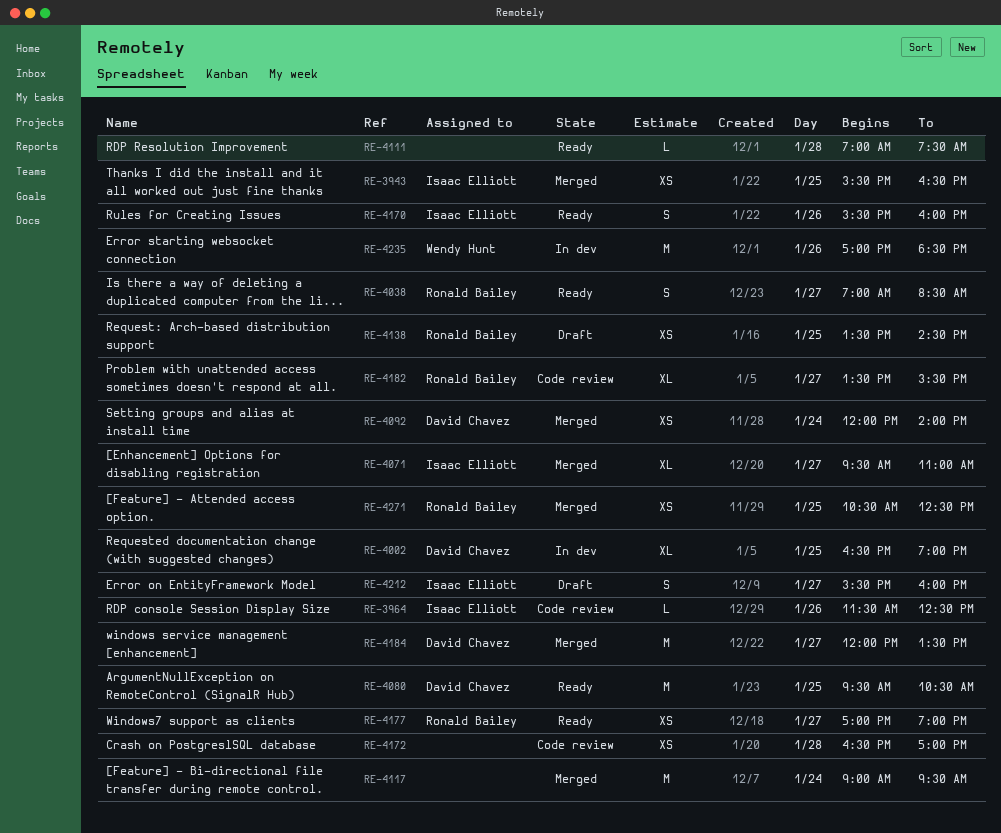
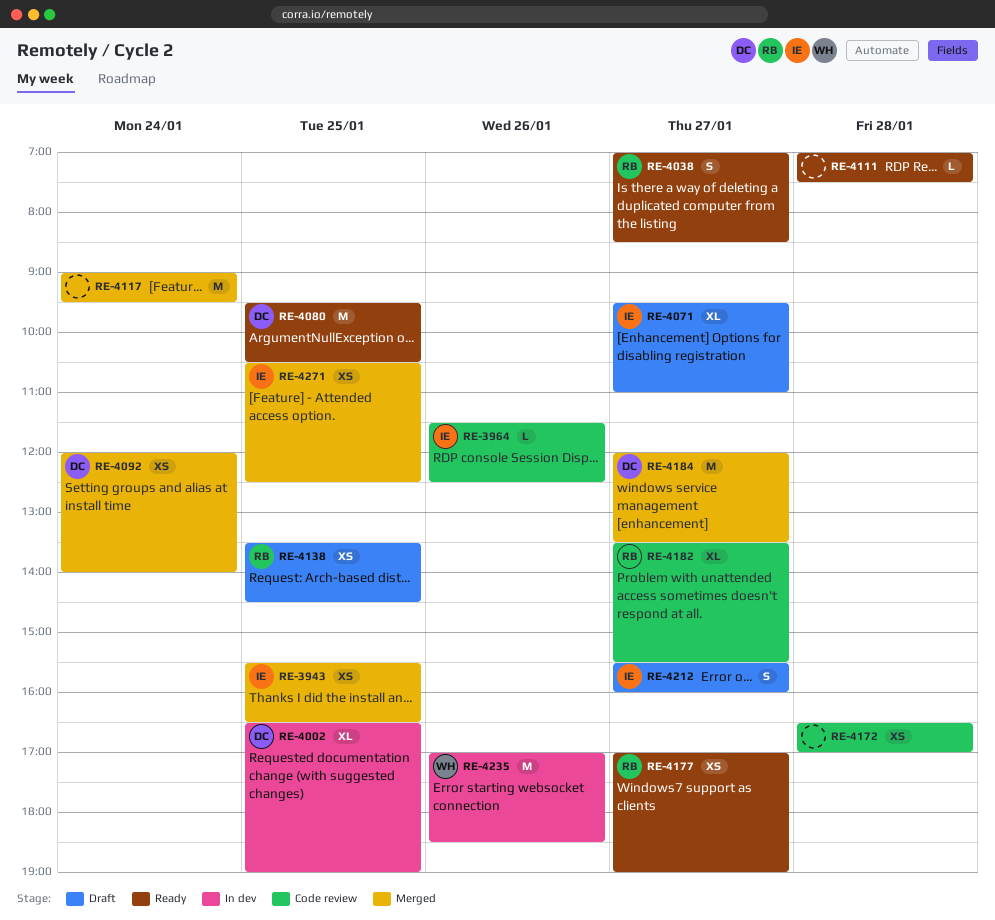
RE-4071, status: Merged -> Draft
RE-4170: present -> none
RE-4271, owner: Ronald Bailey -> Isaac Elliott

